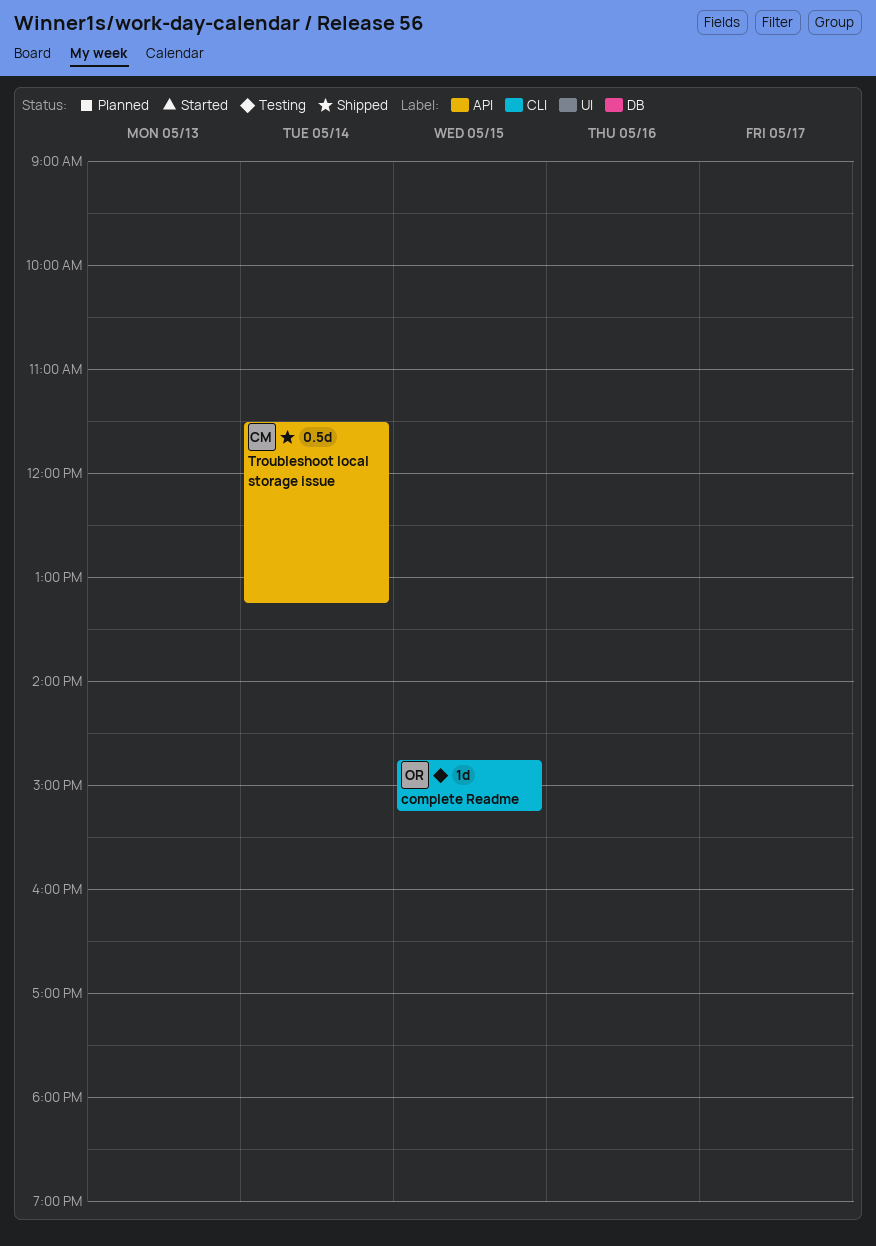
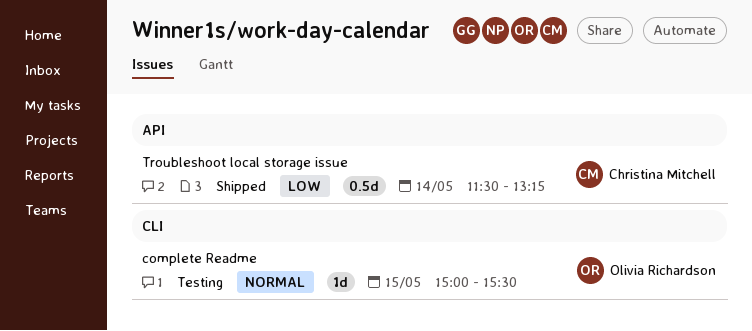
complete Readme, begins: 14:45 -> 15:00
complete Readme, ends: 15:15 -> 15:30

